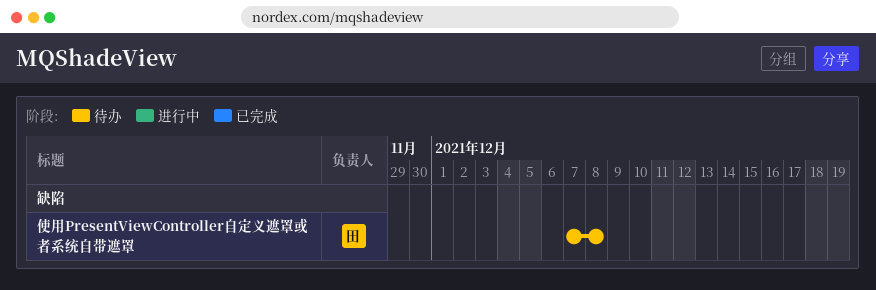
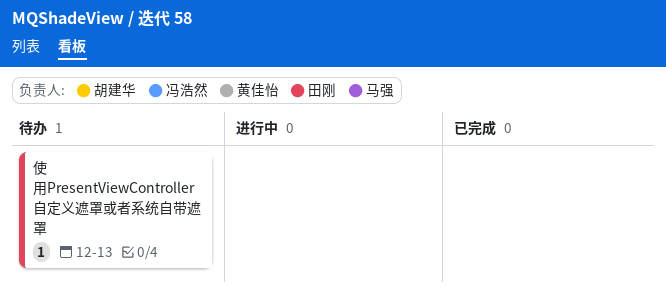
使用PresentViewController自定义遮罩或者系统自带遮罩, due: Dec 8 -> Dec 13

